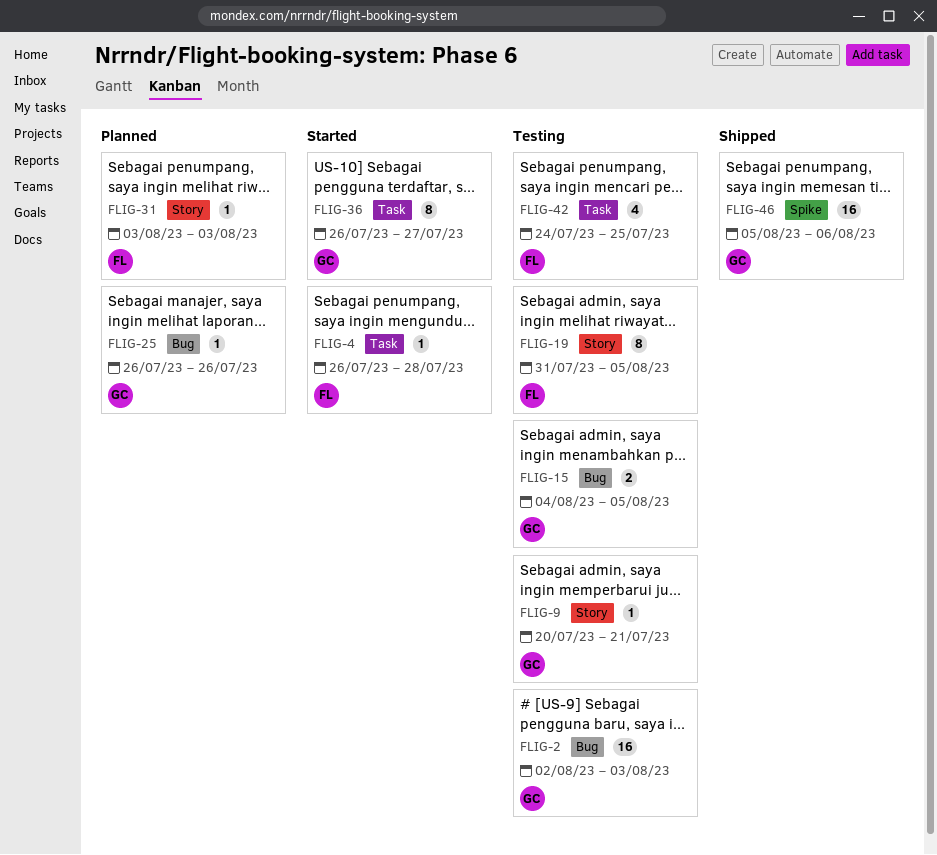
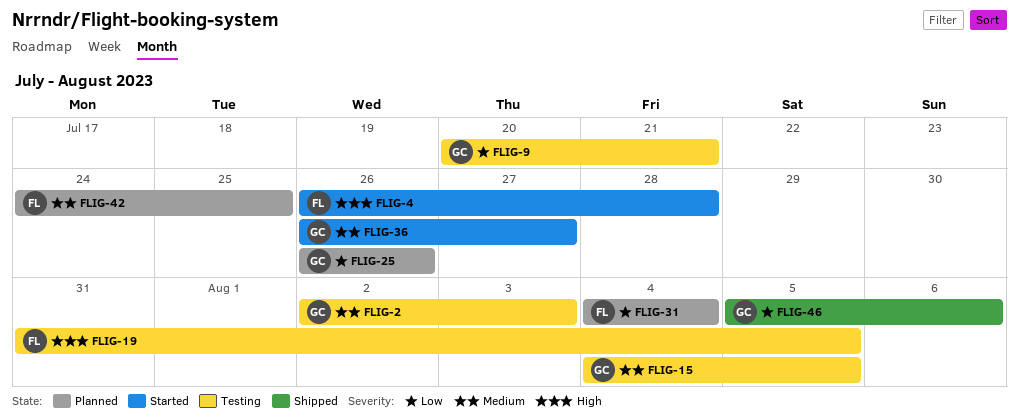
FLIG-31, start: Aug 3 -> Aug 4
FLIG-31, due: Aug 3 -> Aug 4
FLIG-42, status: Testing -> Planned

